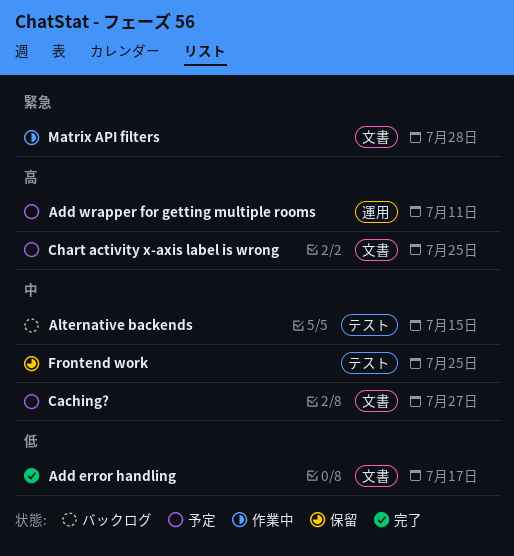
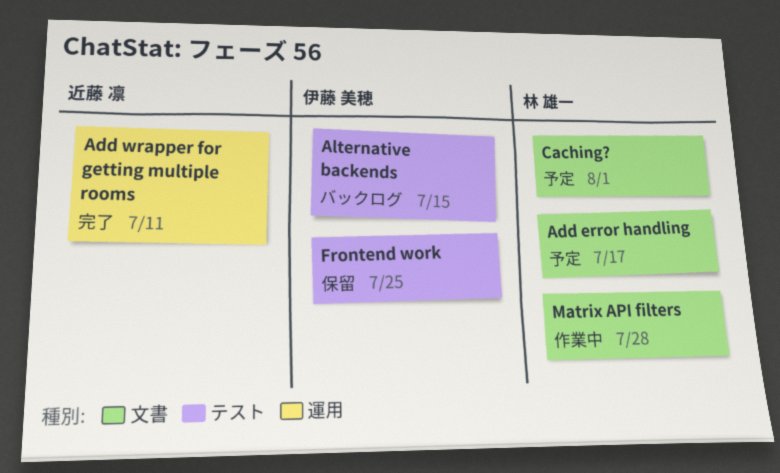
Add error handling, status: 完了 -> 予定
Add wrapper for getting multiple rooms, status: 予定 -> 完了
Caching?, due: Jul 27 -> Aug 1
Chart activity x-axis label is wrong: present -> none

